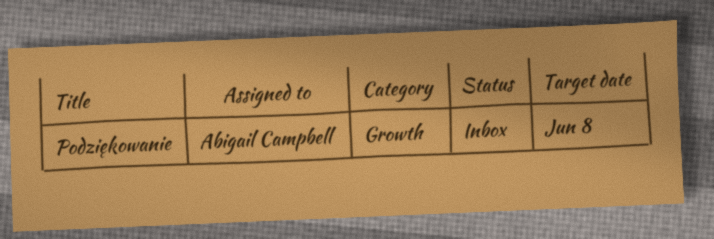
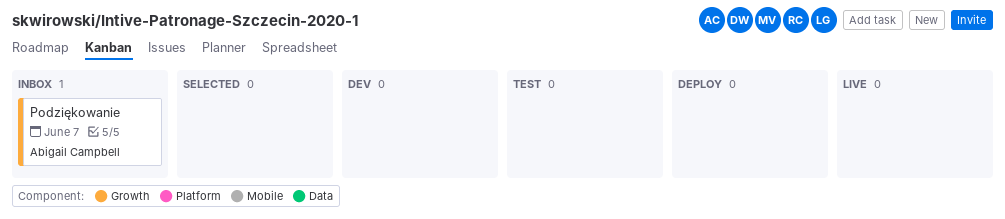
Podziękowanie, due: Jun 8 -> Jun 7

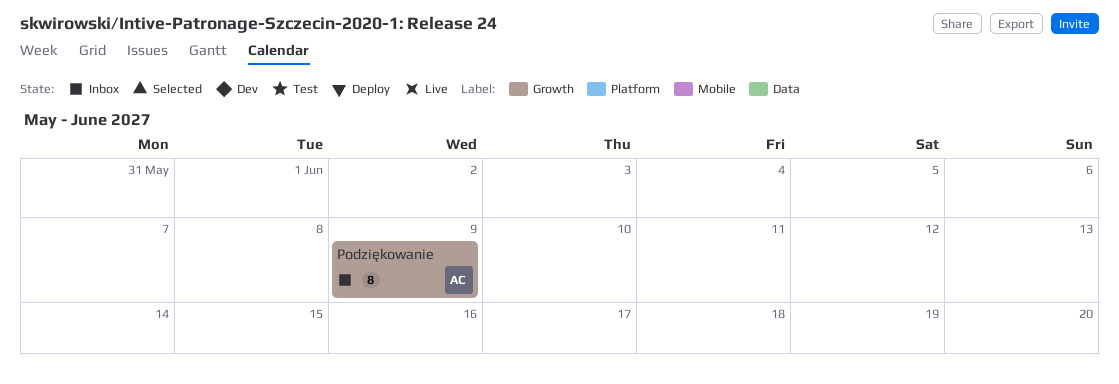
Podziękowanie, due: Jun 7 -> Jun 9

